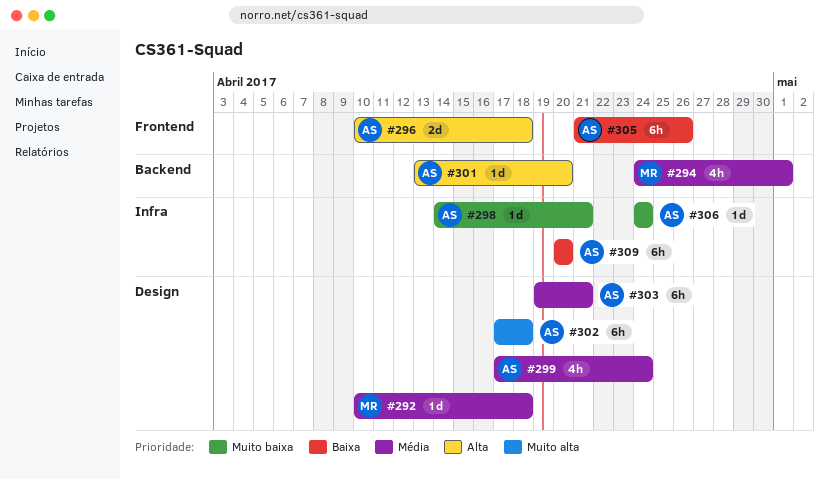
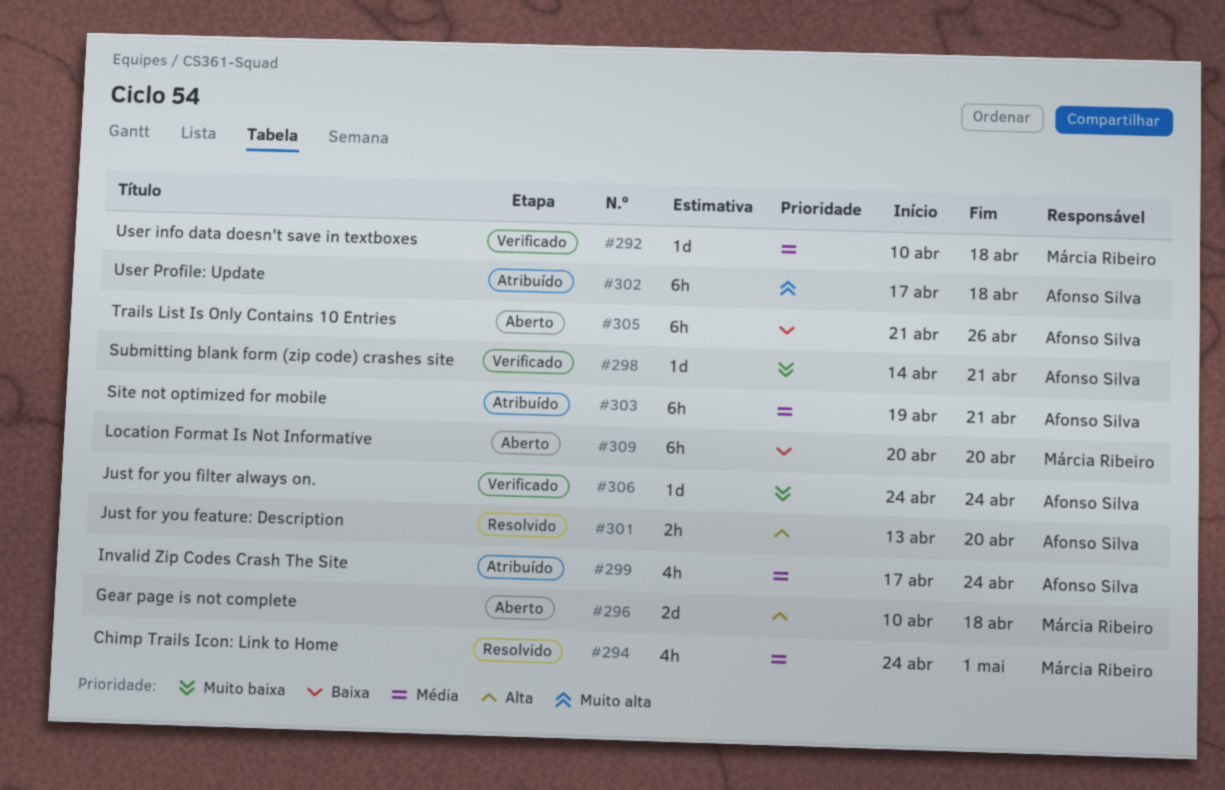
#296, owner: Afonso Silva -> Márcia Ribeiro
#301, estimate: 1d -> 2h
#309, owner: Afonso Silva -> Márcia Ribeiro

